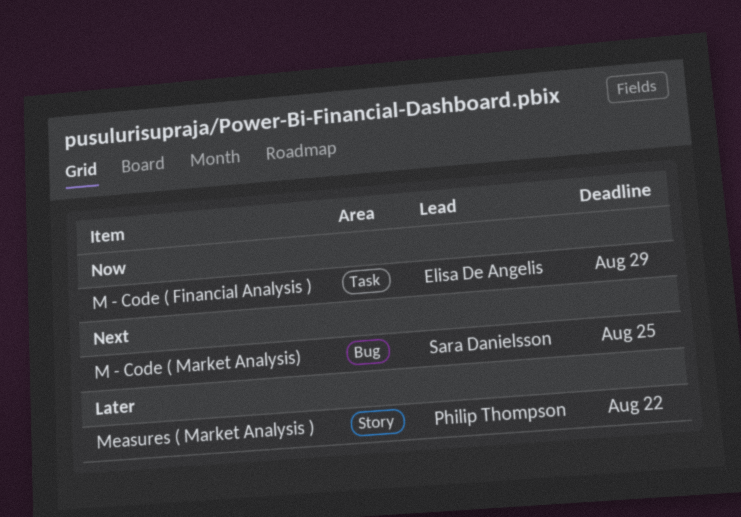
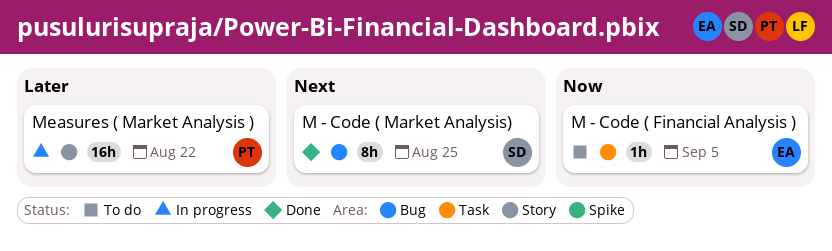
M - Code ( Financial Analysis ), due: Aug 29 -> Sep 5

